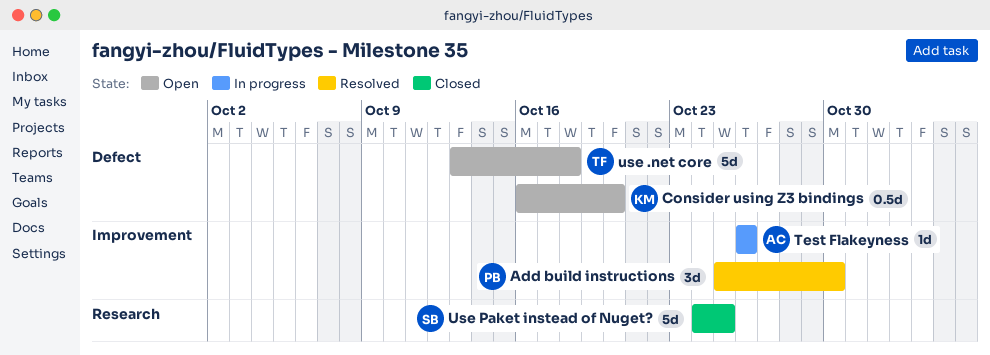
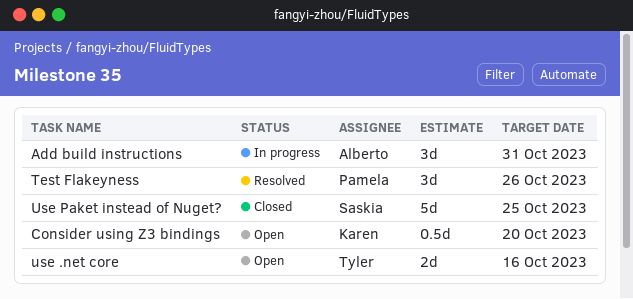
Add build instructions, status: Resolved -> In progress
Add build instructions, owner: Pamela -> Alberto
Add build instructions, due: Oct 30 -> Oct 31
Test Flakeyness, status: In progress -> Resolved
Test Flakeyness, owner: Alberto -> Pamela
Test Flakeyness, estimate: 1d -> 3d
use .net core, estimate: 5d -> 2d
use .net core, due: Oct 18 -> Oct 16

